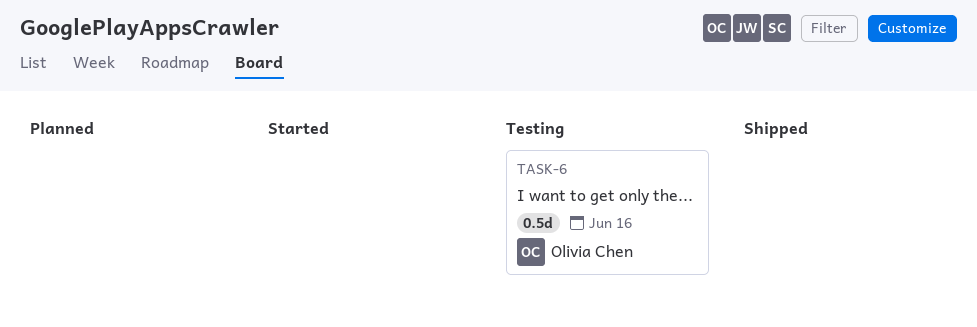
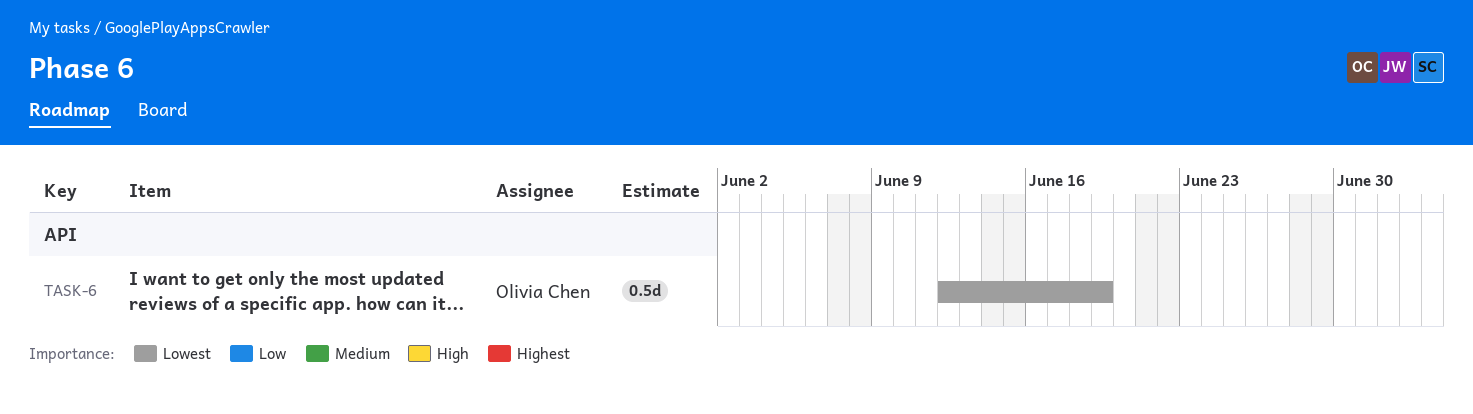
TASK-6, due: Jun 16 -> Jun 19

